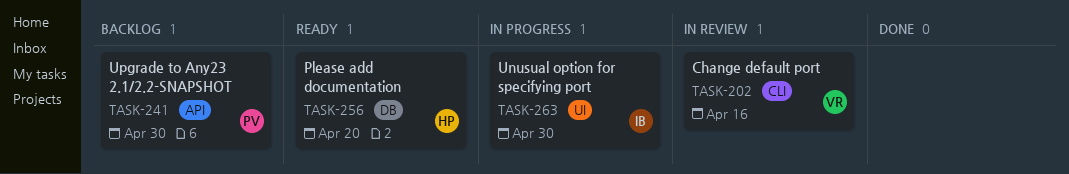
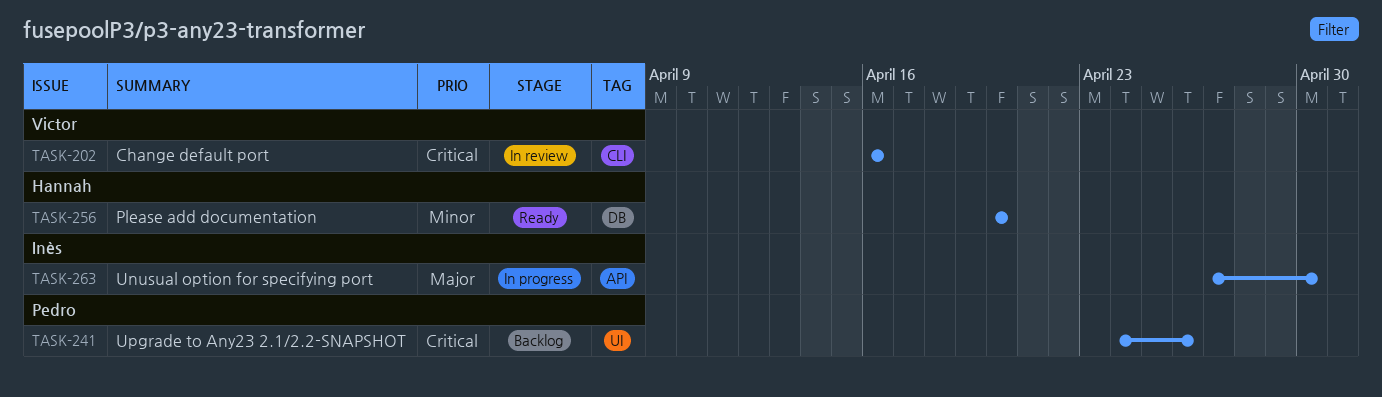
TASK-241, label: API -> UI
TASK-241, due: Apr 30 -> Apr 26
TASK-263, label: UI -> API

